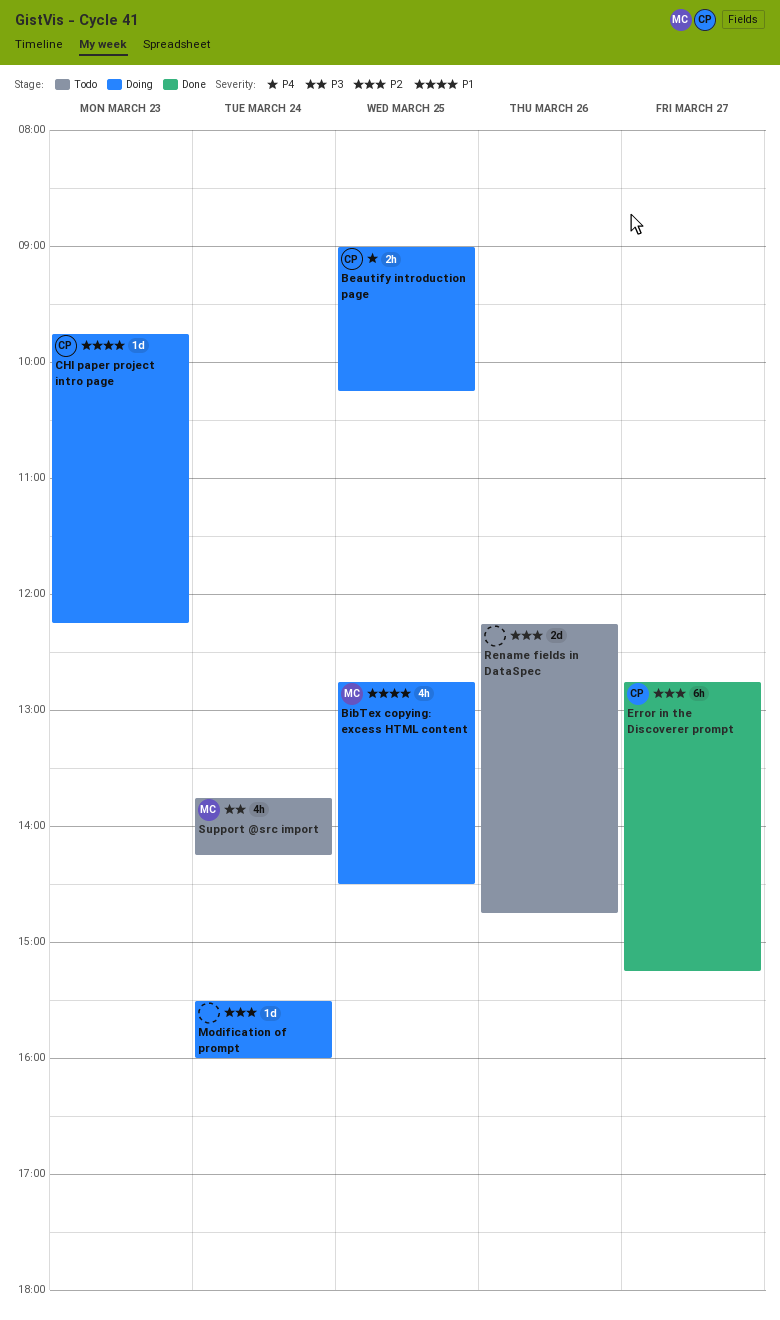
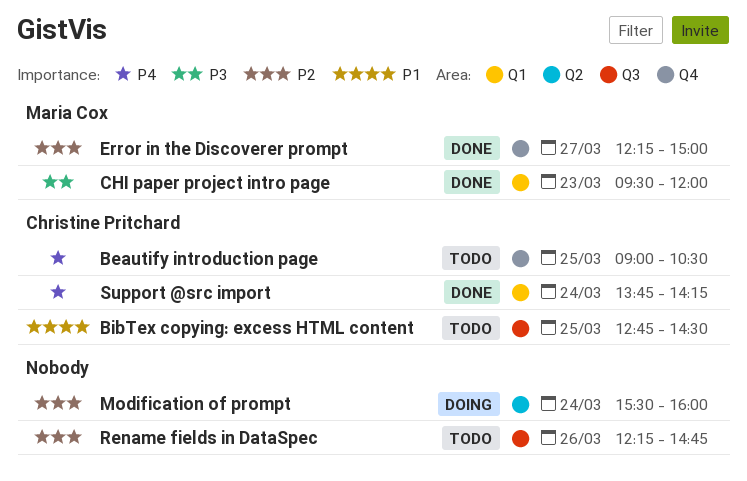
Beautify introduction page, status: Doing -> Todo
Beautify introduction page, ends: 10:15 -> 10:30
BibTex copying: excess HTML content, status: Doing -> Todo
BibTex copying: excess HTML content, owner: Maria Cox -> Christine Pritchard
CHI paper project intro page, status: Doing -> Done
CHI paper project intro page, owner: Christine Pritchard -> Maria Cox
CHI paper project intro page, priority: P1 -> P3
CHI paper project intro page, begins: 09:45 -> 09:30
CHI paper project intro page, ends: 12:15 -> 12:00
Error in the Discoverer prompt, owner: Christine Pritchard -> Maria Cox
Error in the Discoverer prompt, begins: 12:45 -> 12:15
Error in the Discoverer prompt, ends: 15:15 -> 15:00
Support @src import, status: Todo -> Done
Support @src import, owner: Maria Cox -> Christine Pritchard
Support @src import, priority: P3 -> P4

